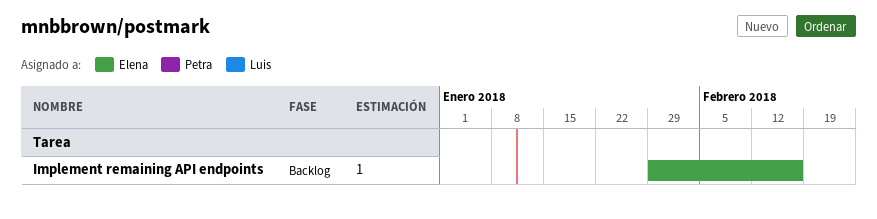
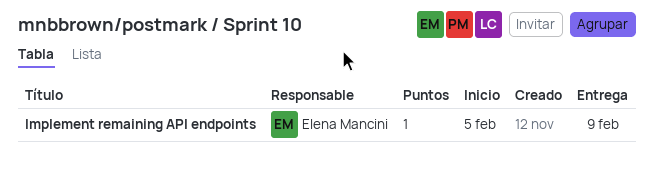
Implement remaining API endpoints, start: Jan 29 -> Feb 5
Implement remaining API endpoints, due: Feb 16 -> Feb 9

